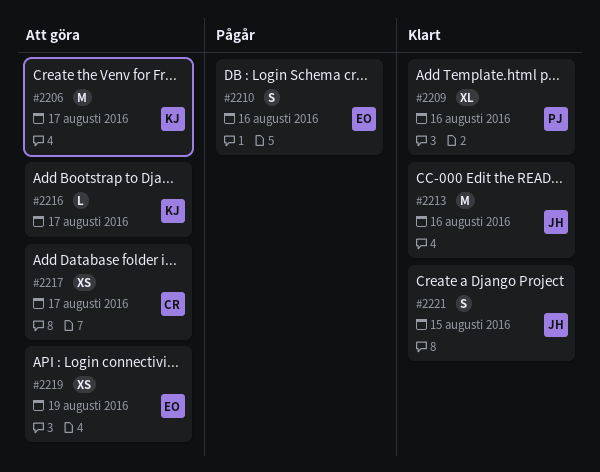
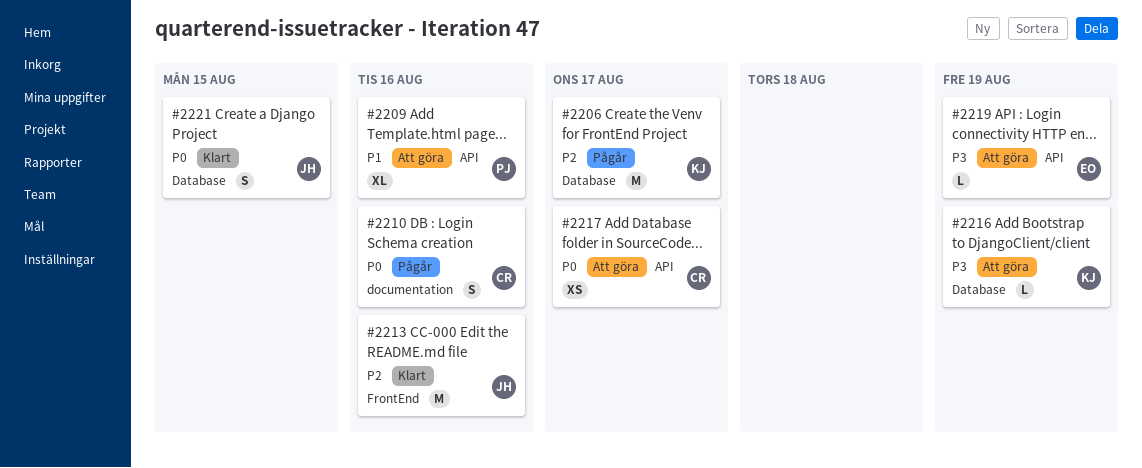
#2206, status: Att göra -> Pågår
#2209, status: Klart -> Att göra
#2210, owner: EO -> CR
#2216, due: Aug 17 -> Aug 19
#2219, estimate: XS -> L

